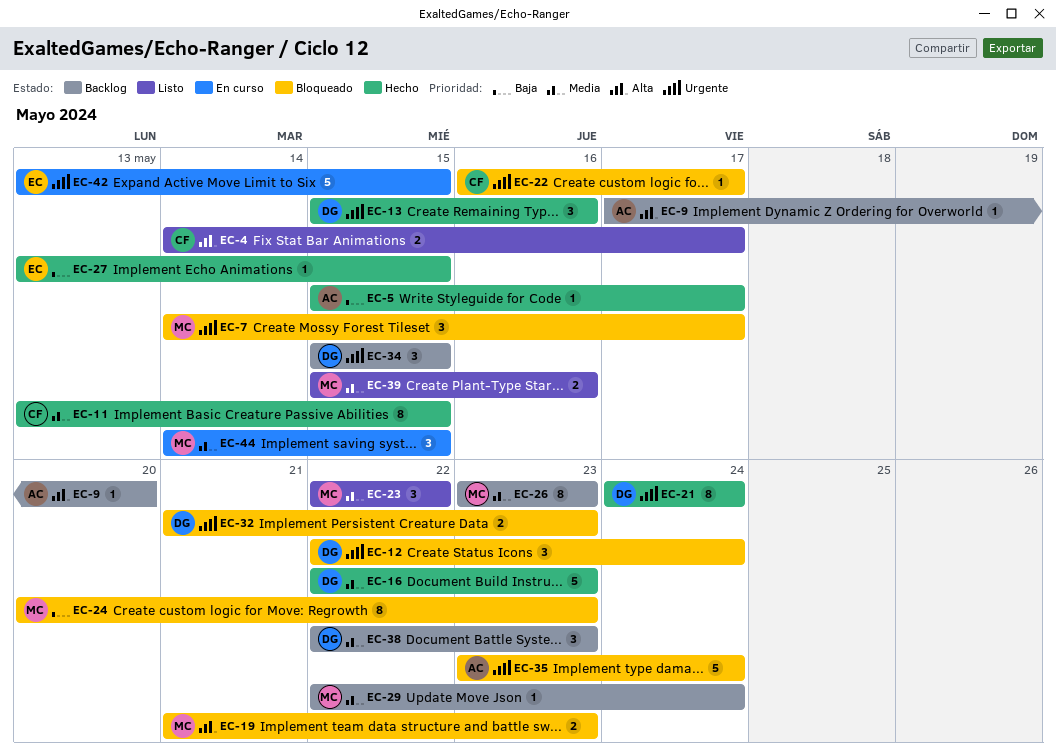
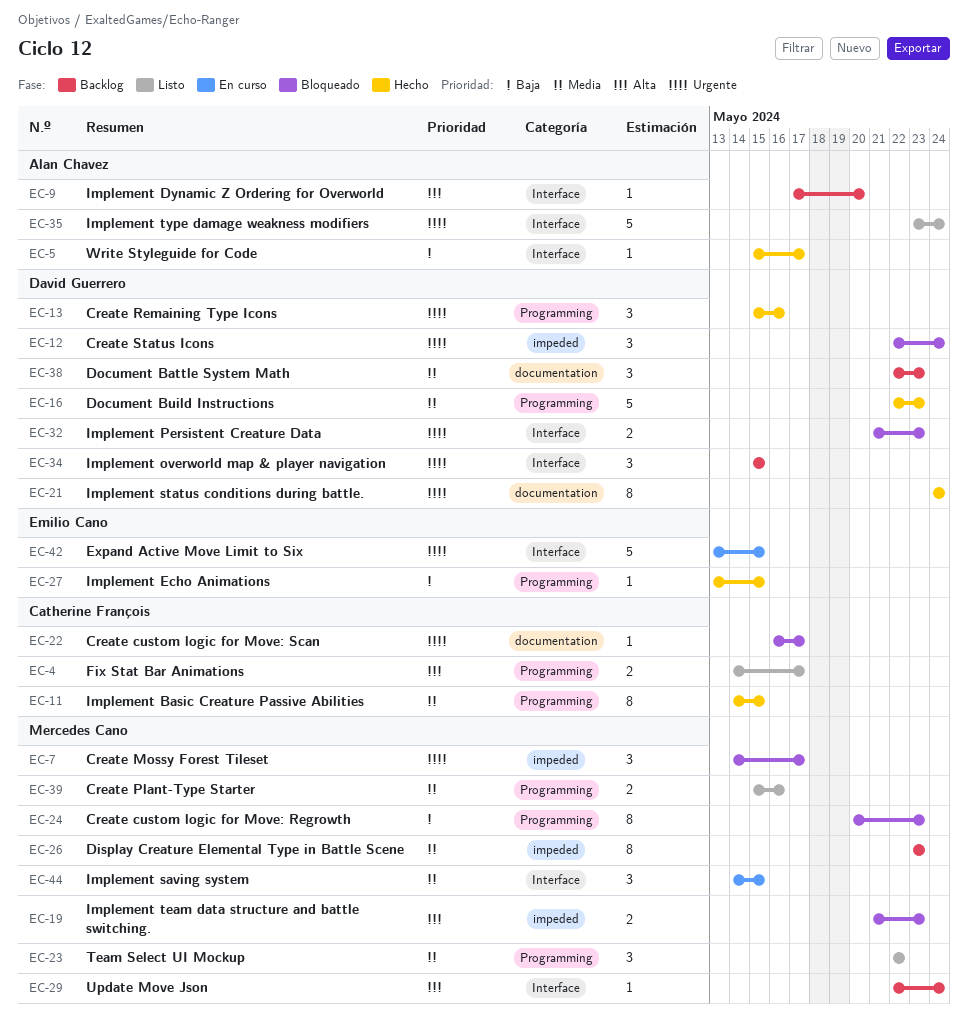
EC-11, start: May 13 -> May 14
EC-29, priority: Media -> Alta
EC-35, status: Bloqueado -> Listo

